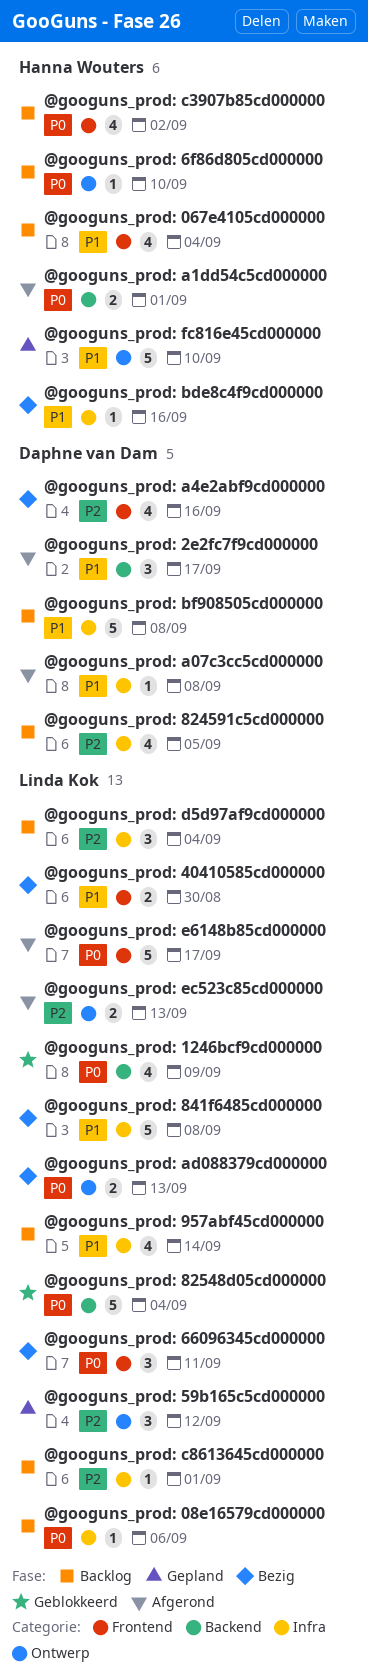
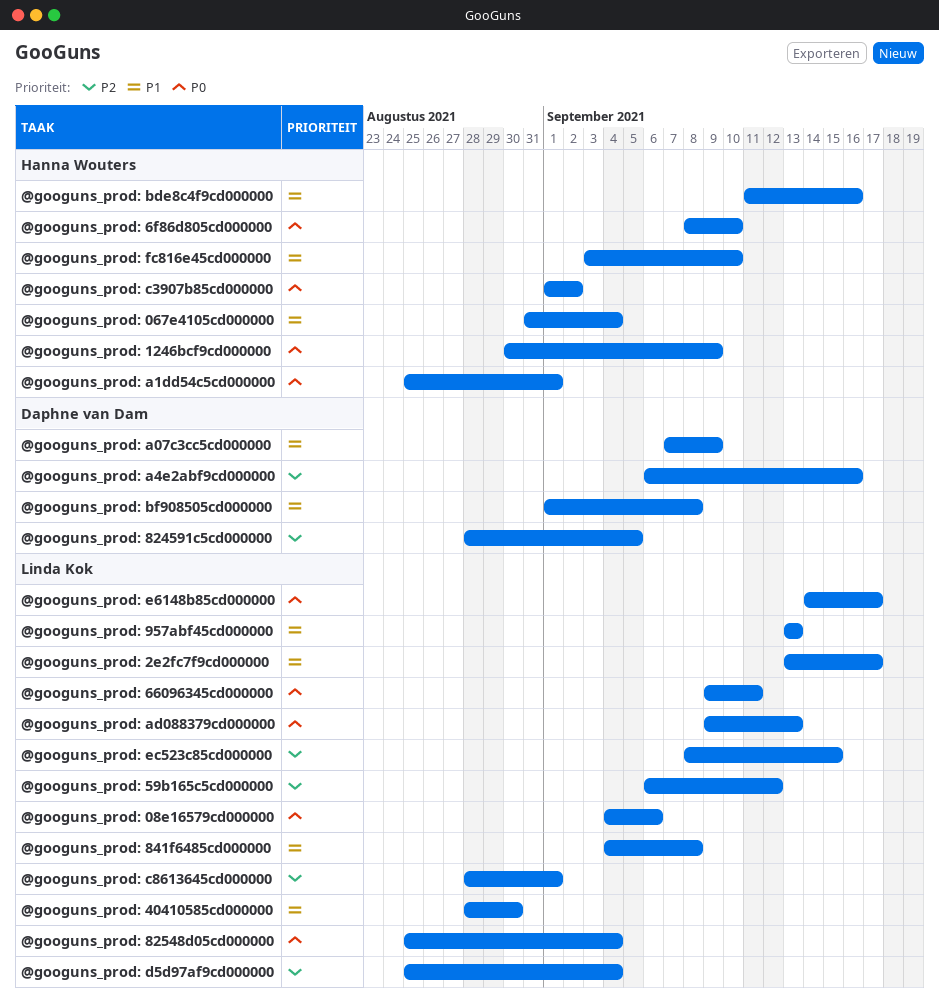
@googuns_prod: 1246bcf9cd000000, owner: Linda Kok -> Hanna Wouters
@googuns_prod: 2e2fc7f9cd000000, owner: Daphne van Dam -> Linda Kok
@googuns_prod: 957abf45cd000000, due: Sep 14 -> Sep 13
@googuns_prod: a07c3cc5cd000000, due: Sep 8 -> Sep 9
@googuns_prod: ec523c85cd000000, due: Sep 13 -> Sep 15

